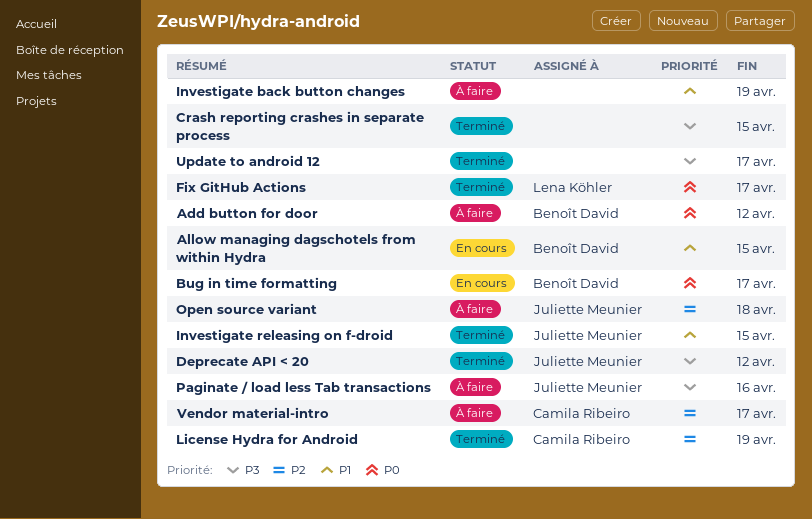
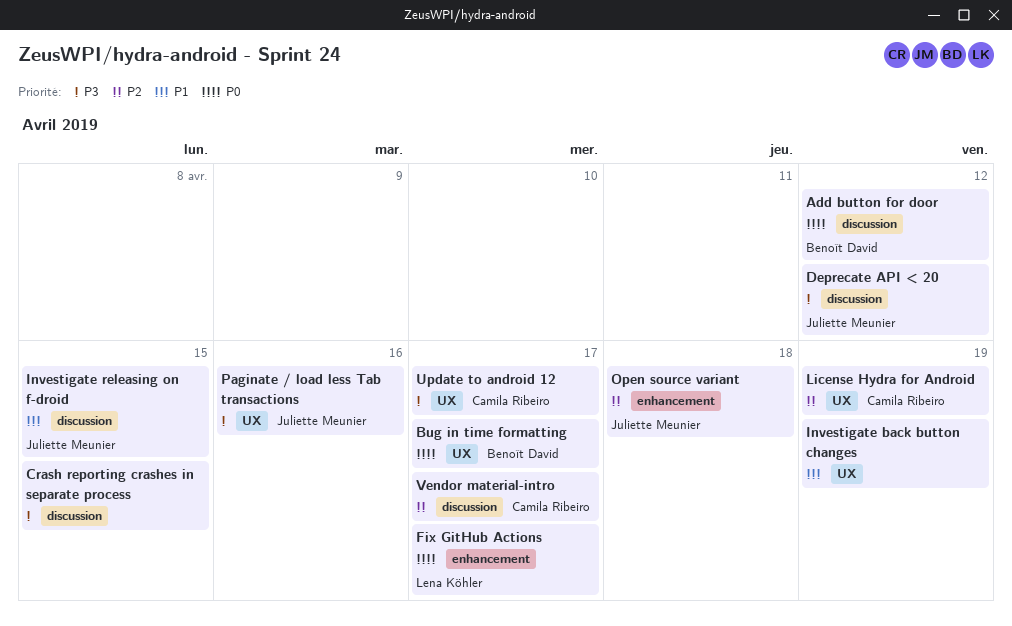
Allow managing dagschotels from within Hydra: present -> none
Update to android 12, owner: none -> Camila Ribeiro

